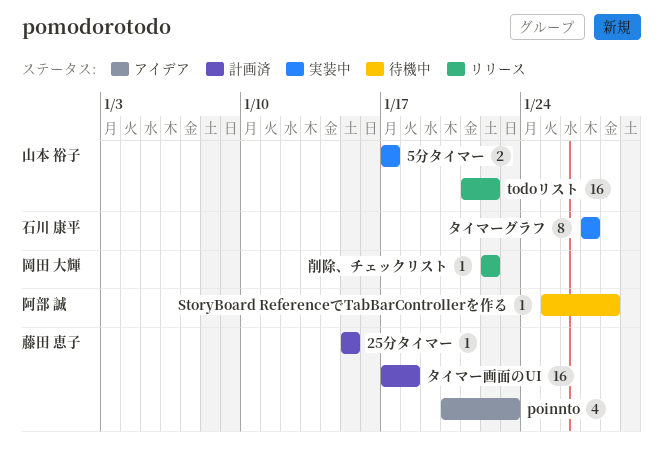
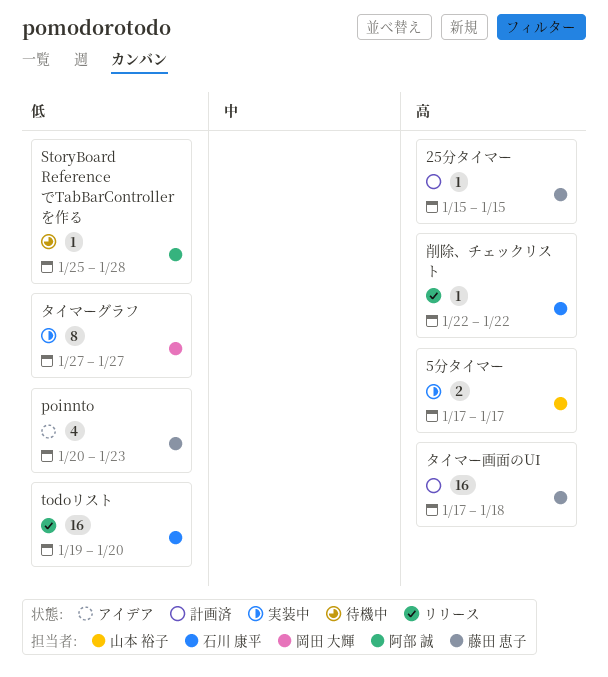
todoリスト, owner: 山本 裕子 -> 石川 康平
todoリスト, start: Jan 21 -> Jan 19
todoリスト, due: Jan 22 -> Jan 20
タイマーグラフ, owner: 石川 康平 -> 岡田 大輝
削除、チェックリスト, owner: 岡田 大輝 -> 石川 康平

